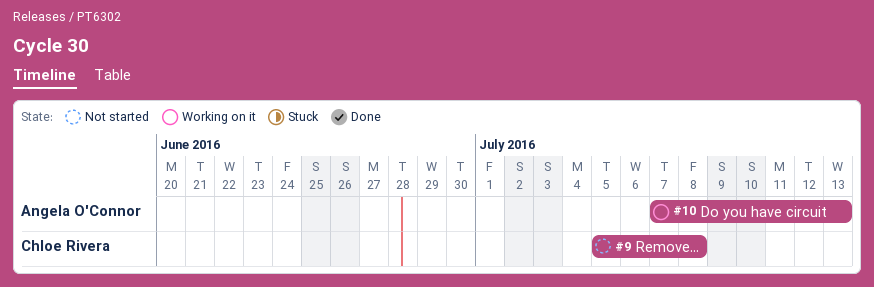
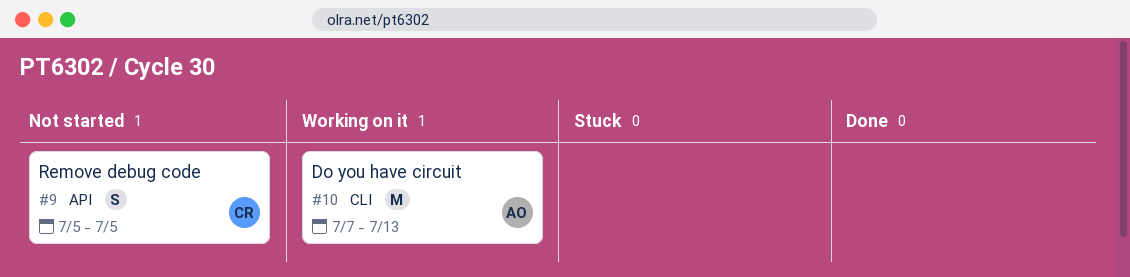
#9, due: Jul 8 -> Jul 5

